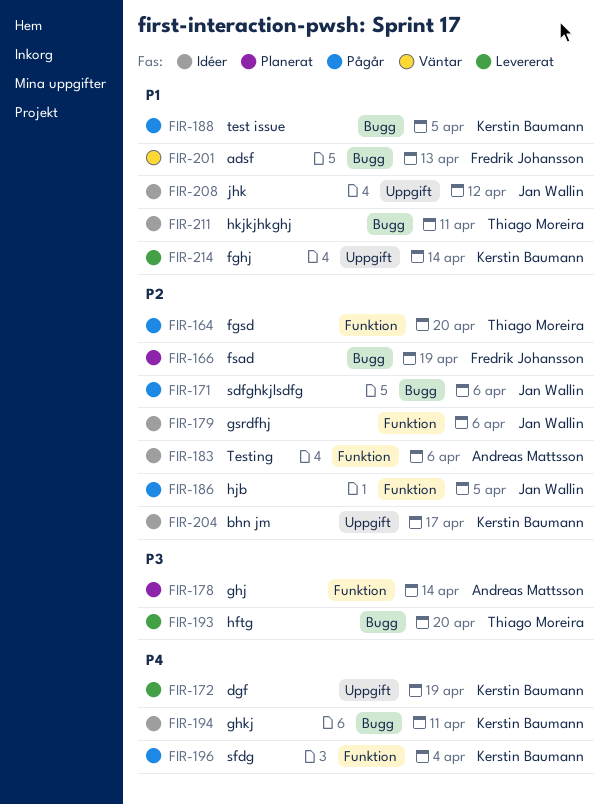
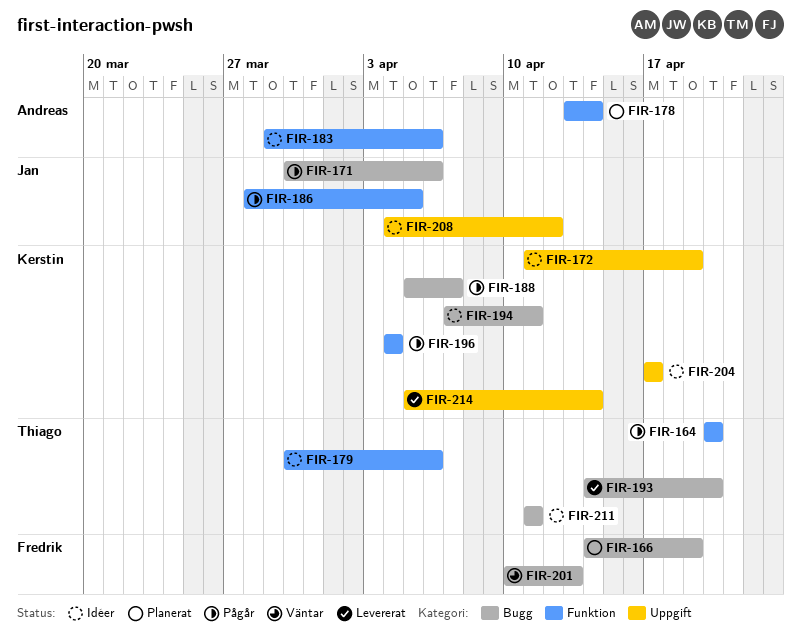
FIR-172, status: Levererat -> Idéer
FIR-179, owner: Jan Wallin -> Thiago Moreira
FIR-188, due: Apr 5 -> Apr 7

